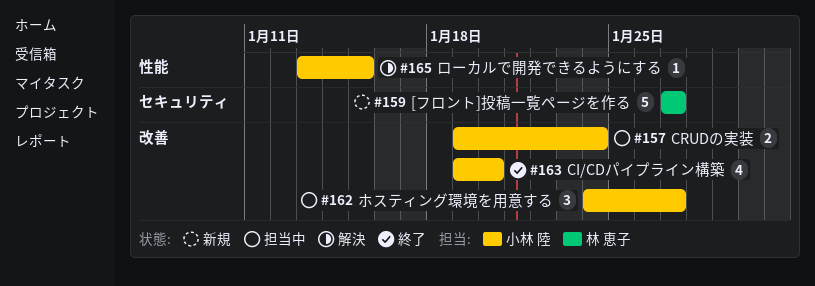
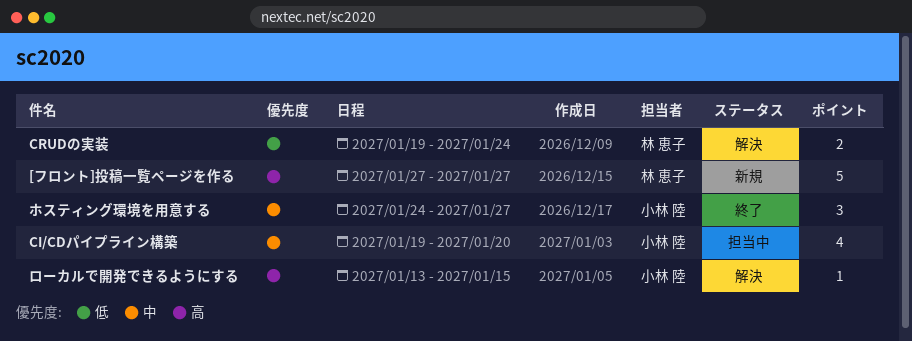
CI/CDパイプライン構築, status: 終了 -> 担当中
CRUDの実装, status: 担当中 -> 解決
CRUDの実装, owner: 小林 陸 -> 林 恵子
ホスティング環境を用意する, status: 担当中 -> 終了

